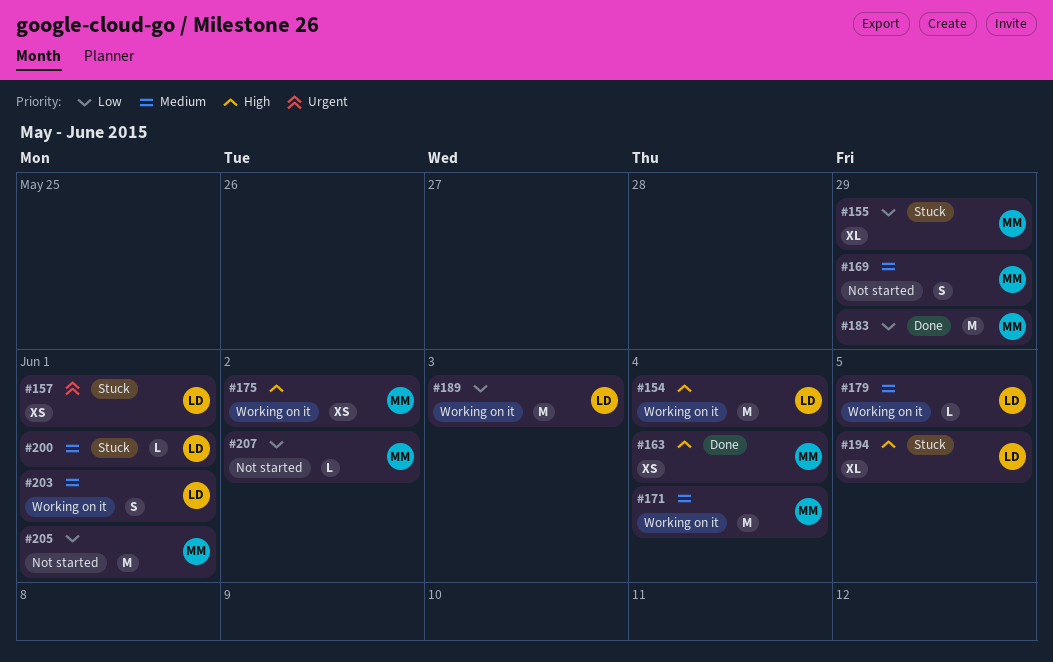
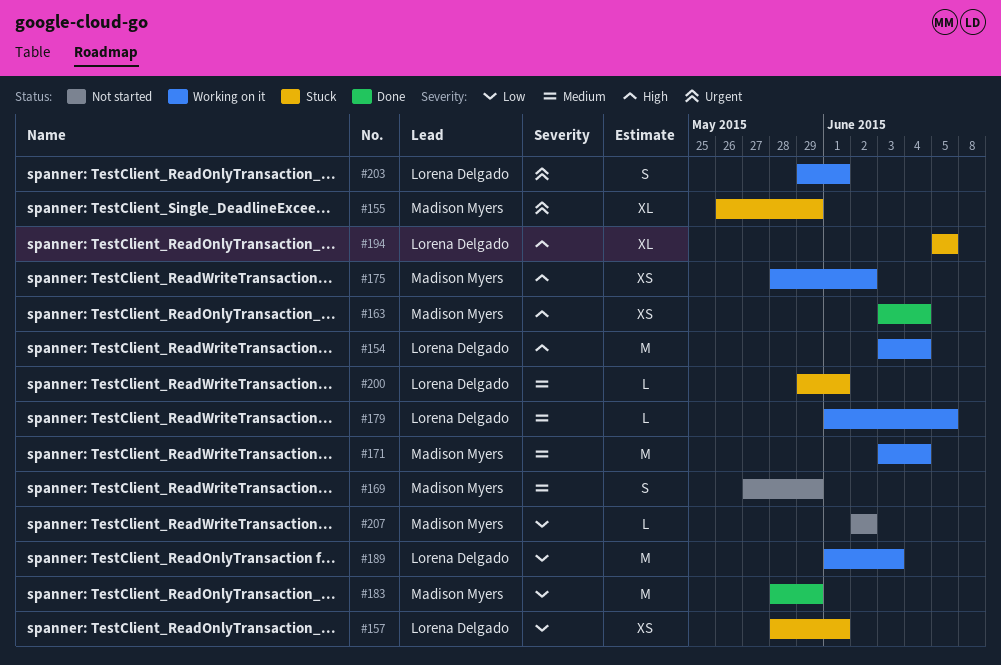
#155, priority: Low -> Urgent
#157, priority: Urgent -> Low
#203, priority: Medium -> Urgent
#205: present -> none

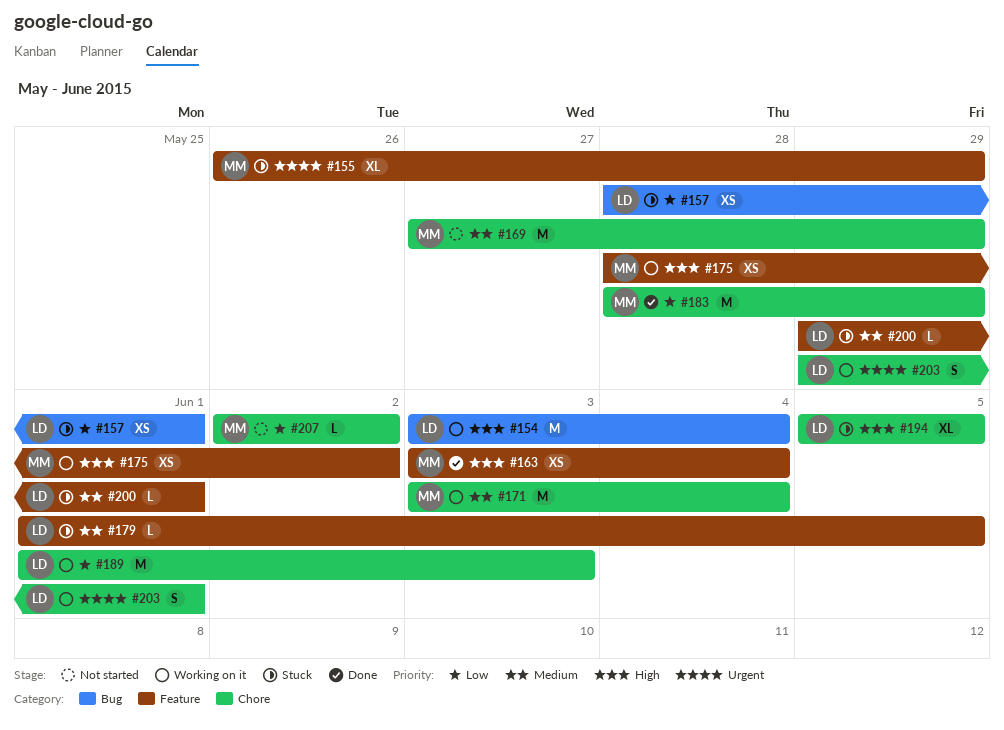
#169, estimate: S -> M
#179, status: Working on it -> Stuck

